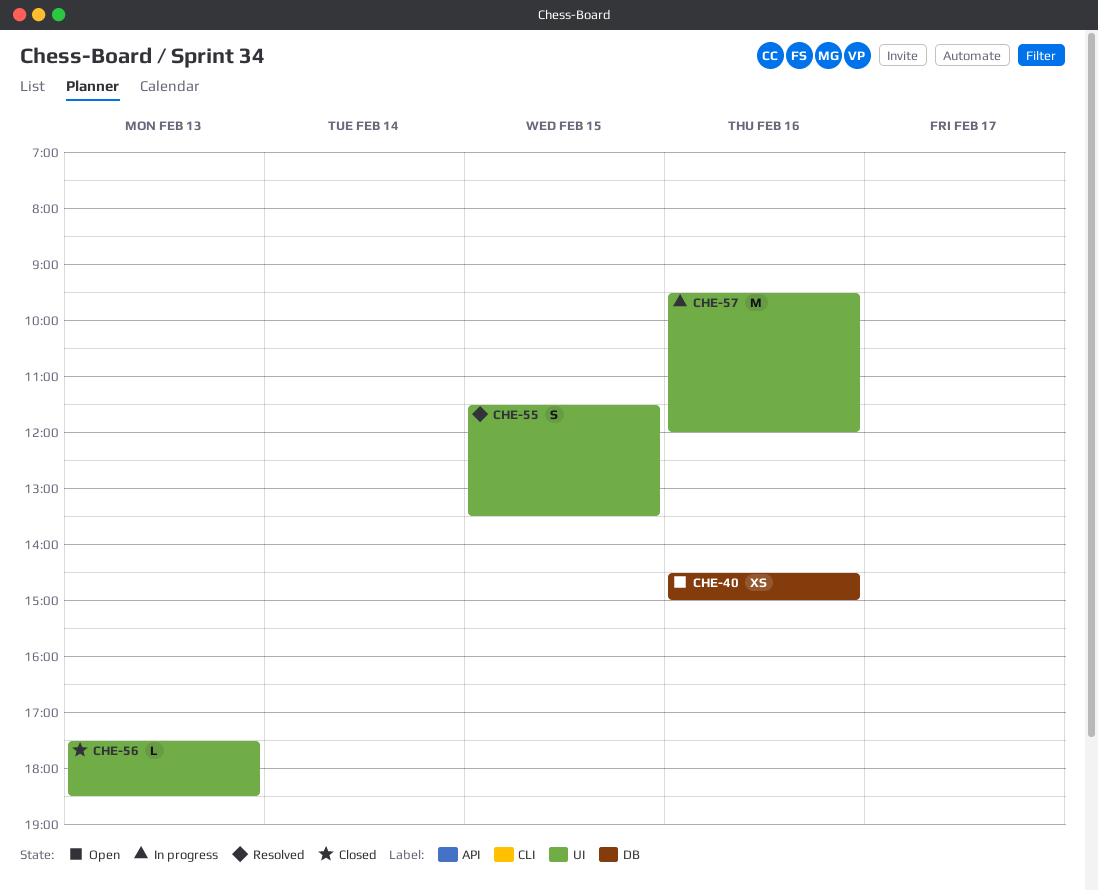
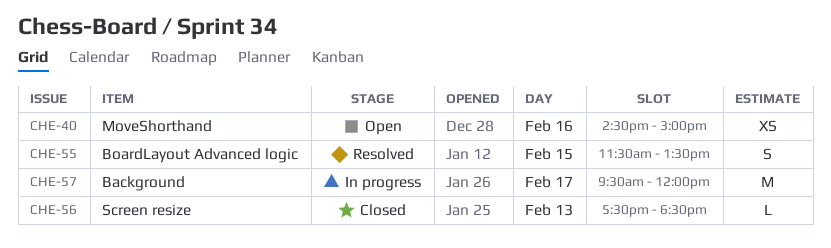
CHE-57, day: Feb 16 -> Feb 17

